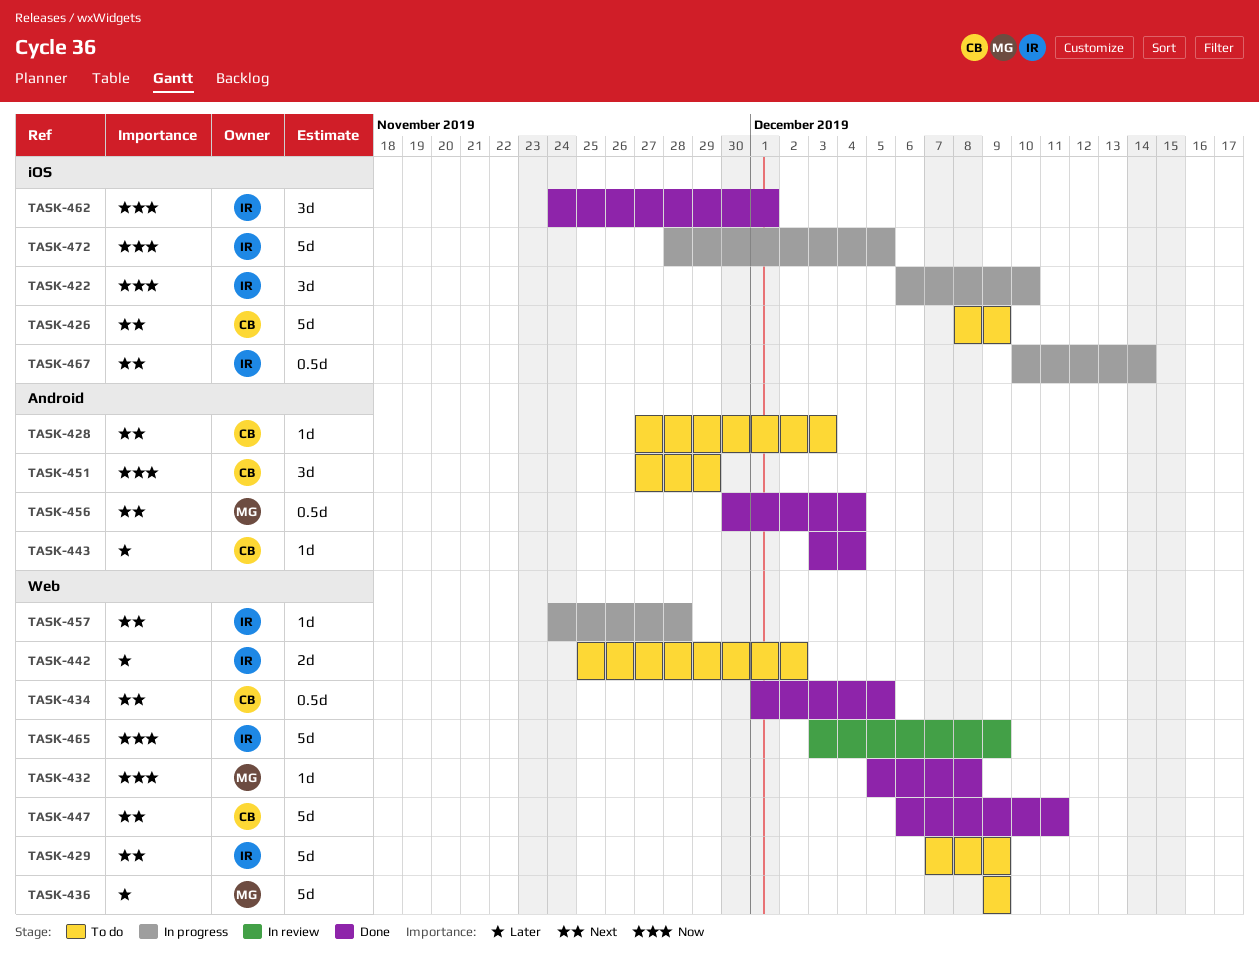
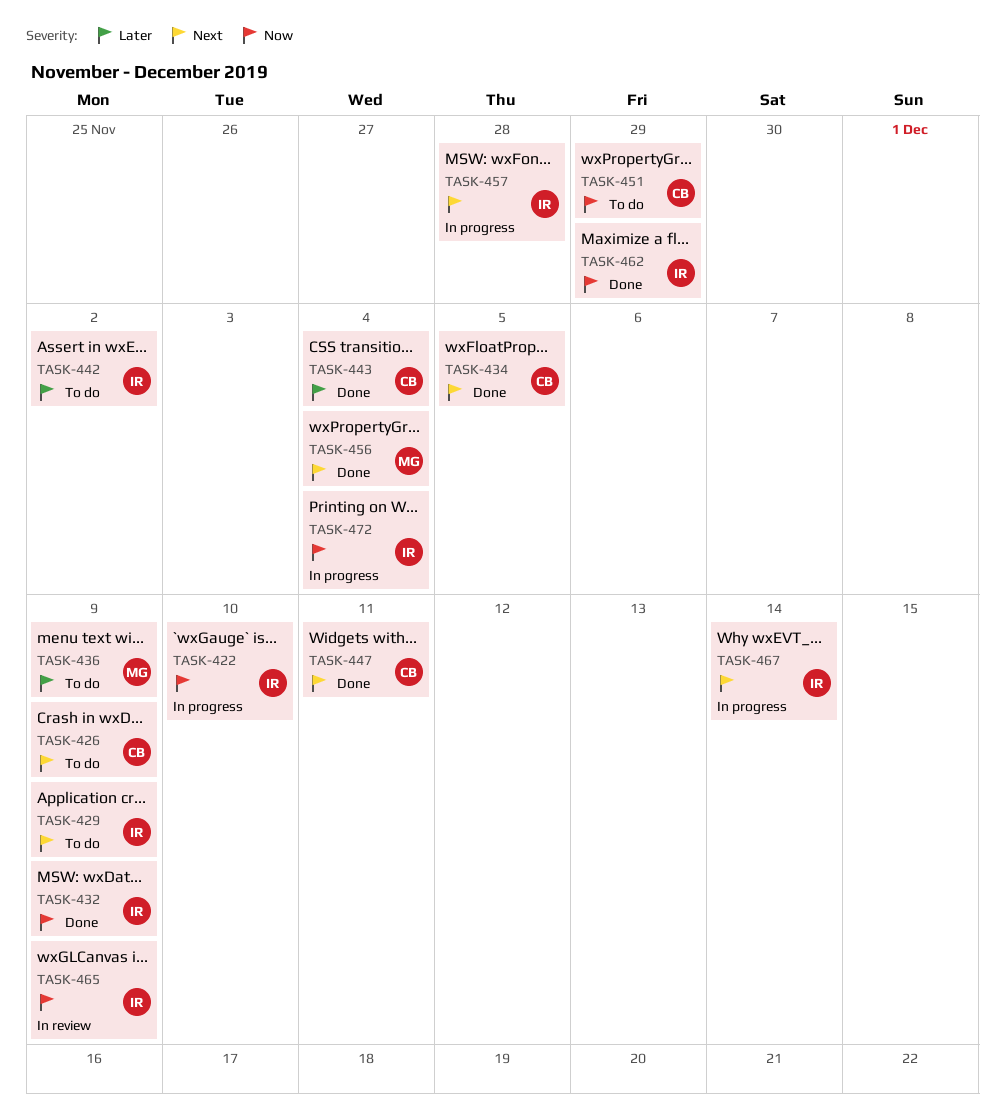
TASK-428: present -> none
TASK-432, owner: MG -> IR
TASK-432, due: Dec 8 -> Dec 9
TASK-462, due: Dec 1 -> Nov 29
TASK-472, due: Dec 5 -> Dec 4

